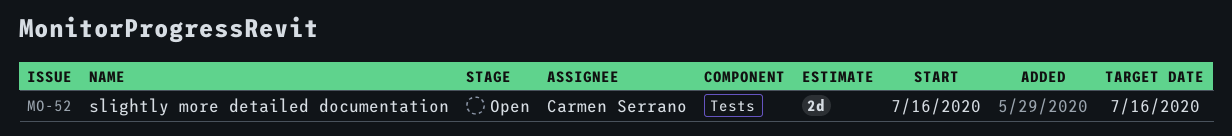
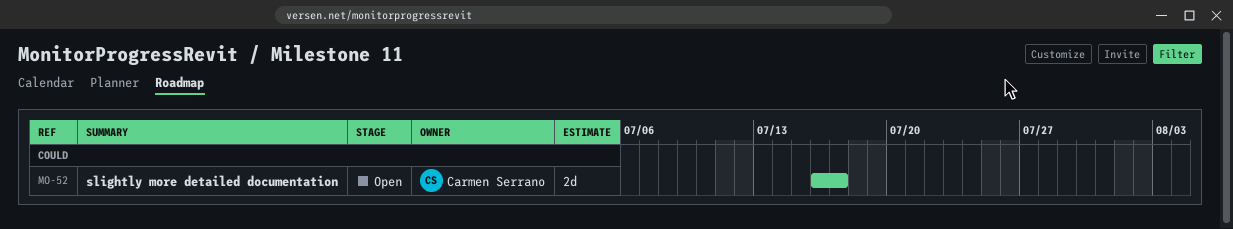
MO-52, due: Jul 16 -> Jul 17

